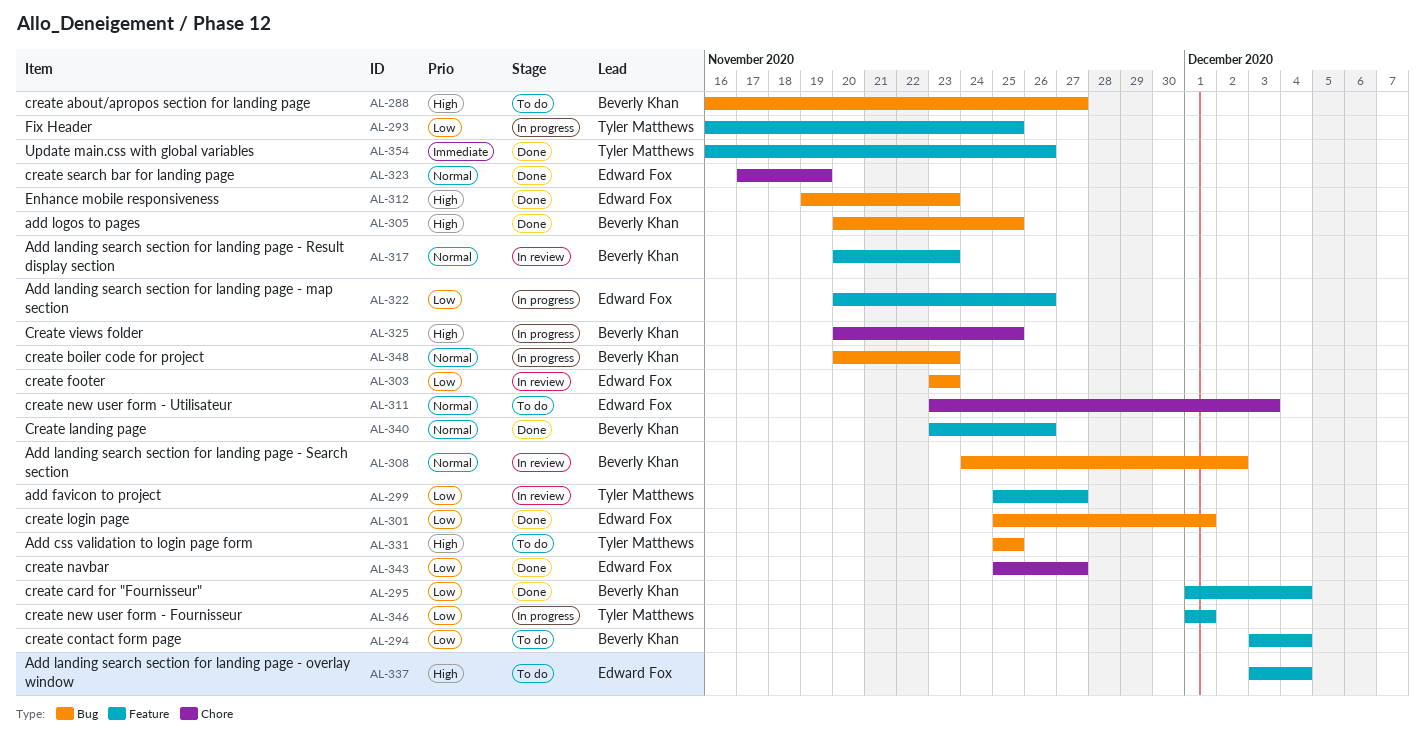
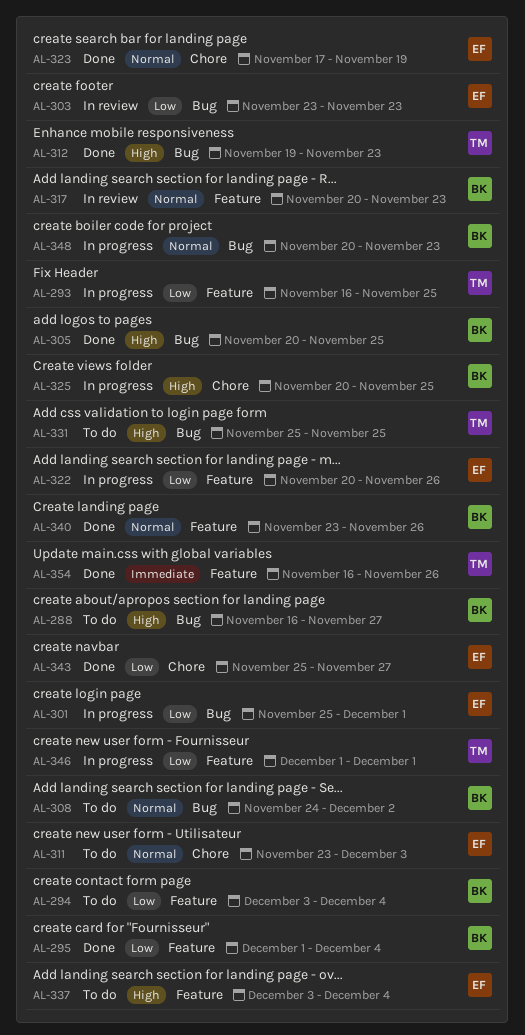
AL-299: present -> none
AL-301, status: Done -> In progress
AL-308, status: In review -> To do
AL-312, owner: Edward Fox -> Tyler Matthews

